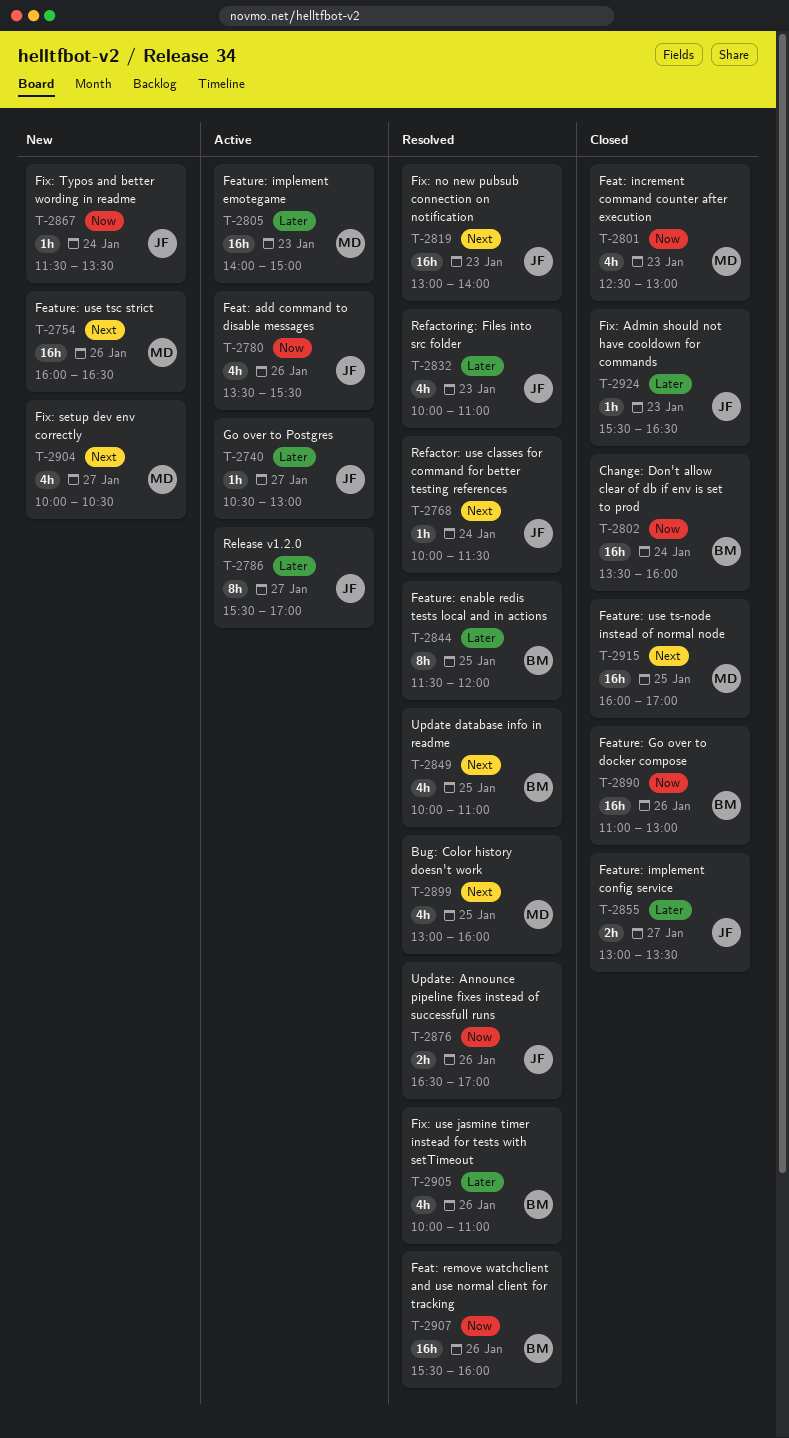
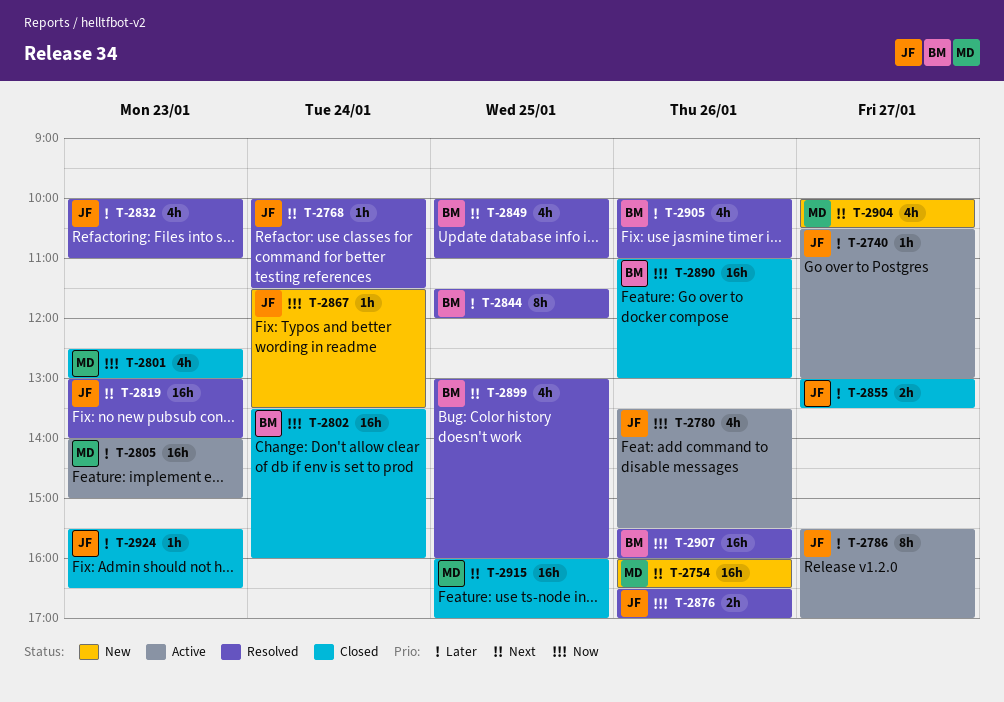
T-2899, owner: MD -> BM

